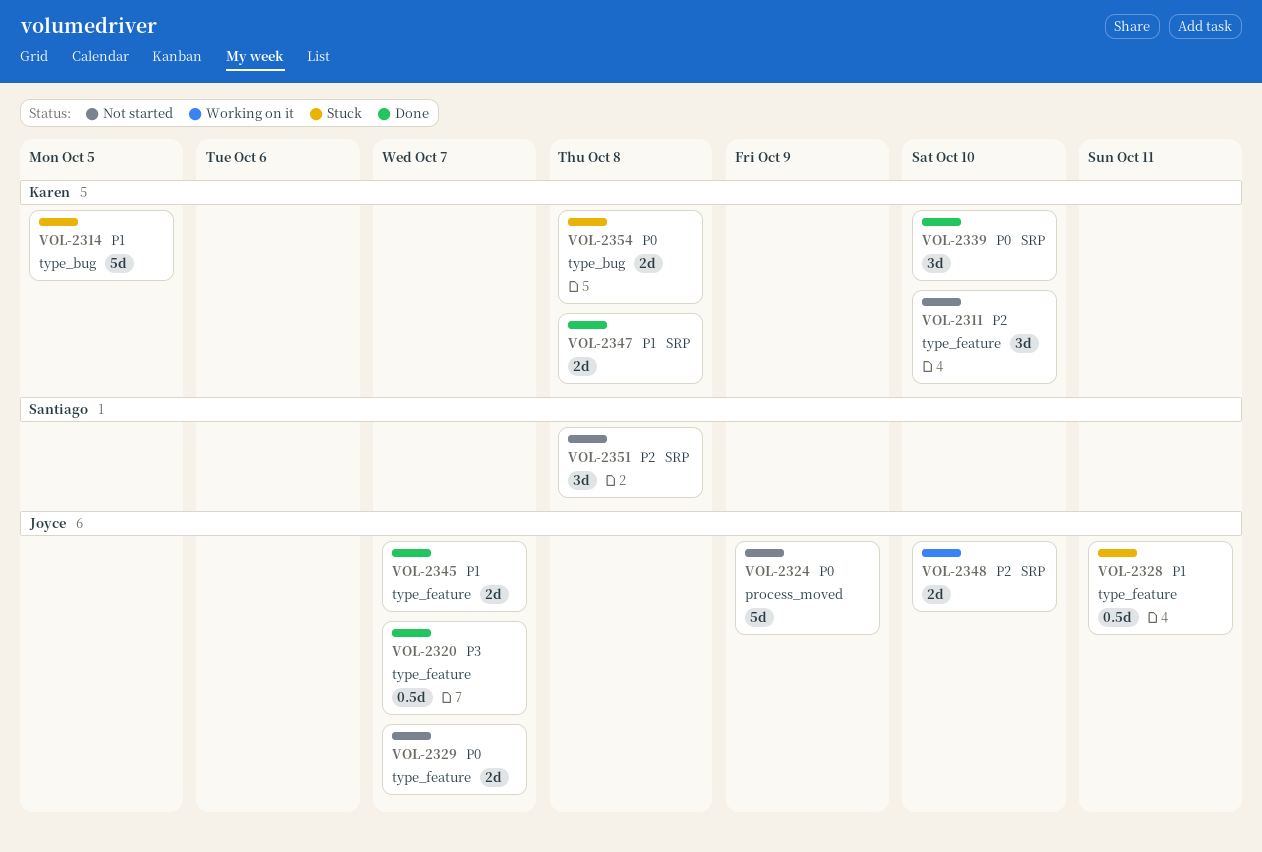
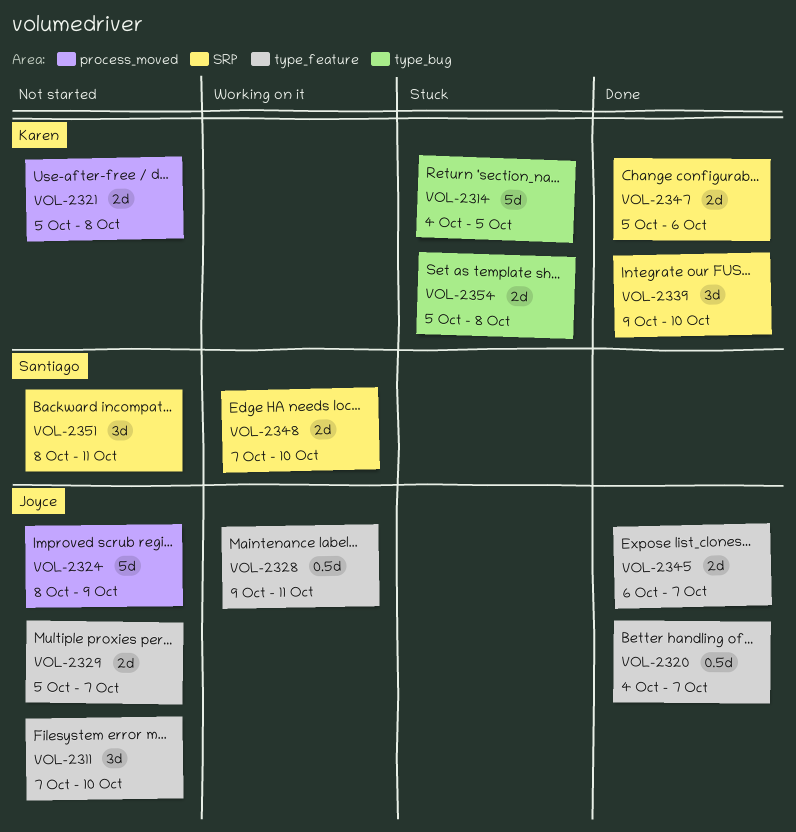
VOL-2311, owner: Karen -> Joyce
VOL-2321: none -> present
VOL-2328, status: Stuck -> Working on it
VOL-2347, due: Oct 8 -> Oct 6
VOL-2348, owner: Joyce -> Santiago
VOL-2351, due: Oct 8 -> Oct 11

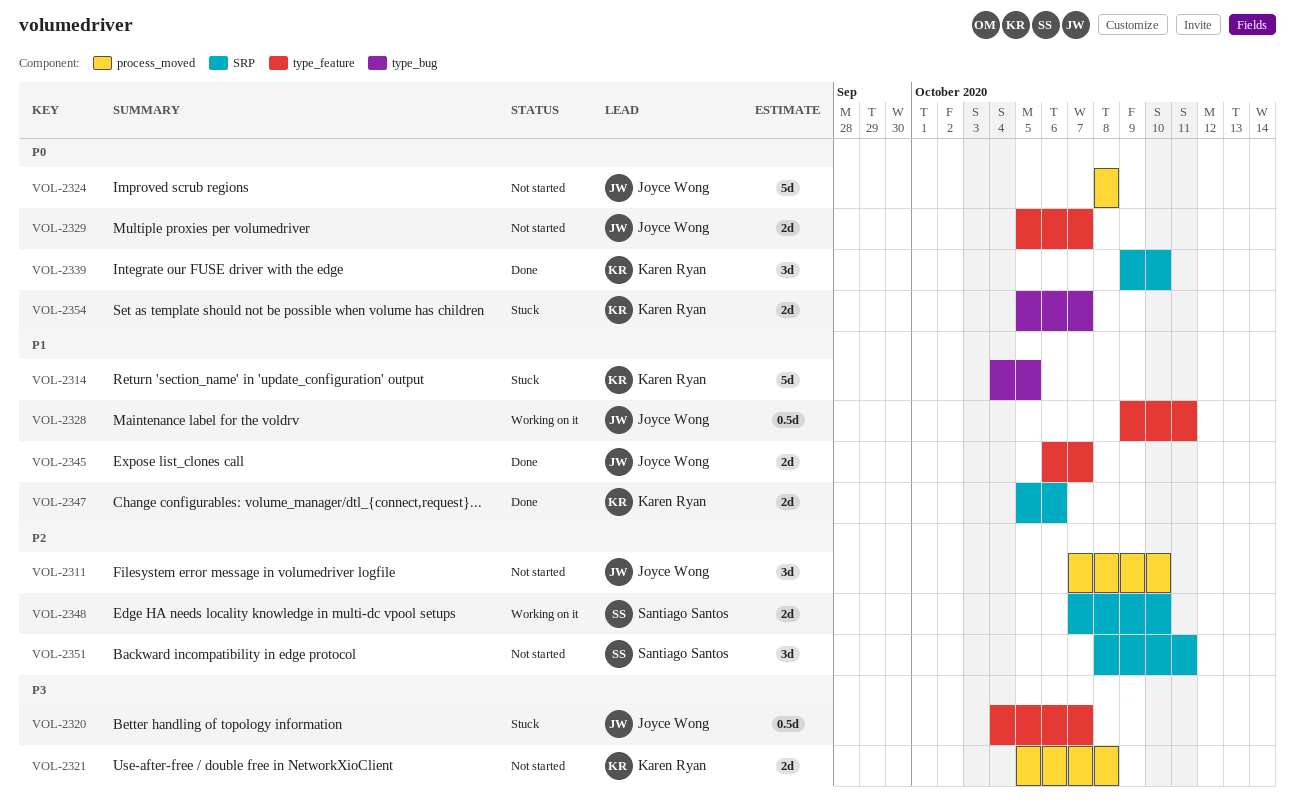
VOL-2311, label: type_feature -> process_moved
VOL-2320, status: Done -> Stuck
VOL-2324, due: Oct 9 -> Oct 8
VOL-2354, due: Oct 8 -> Oct 7

